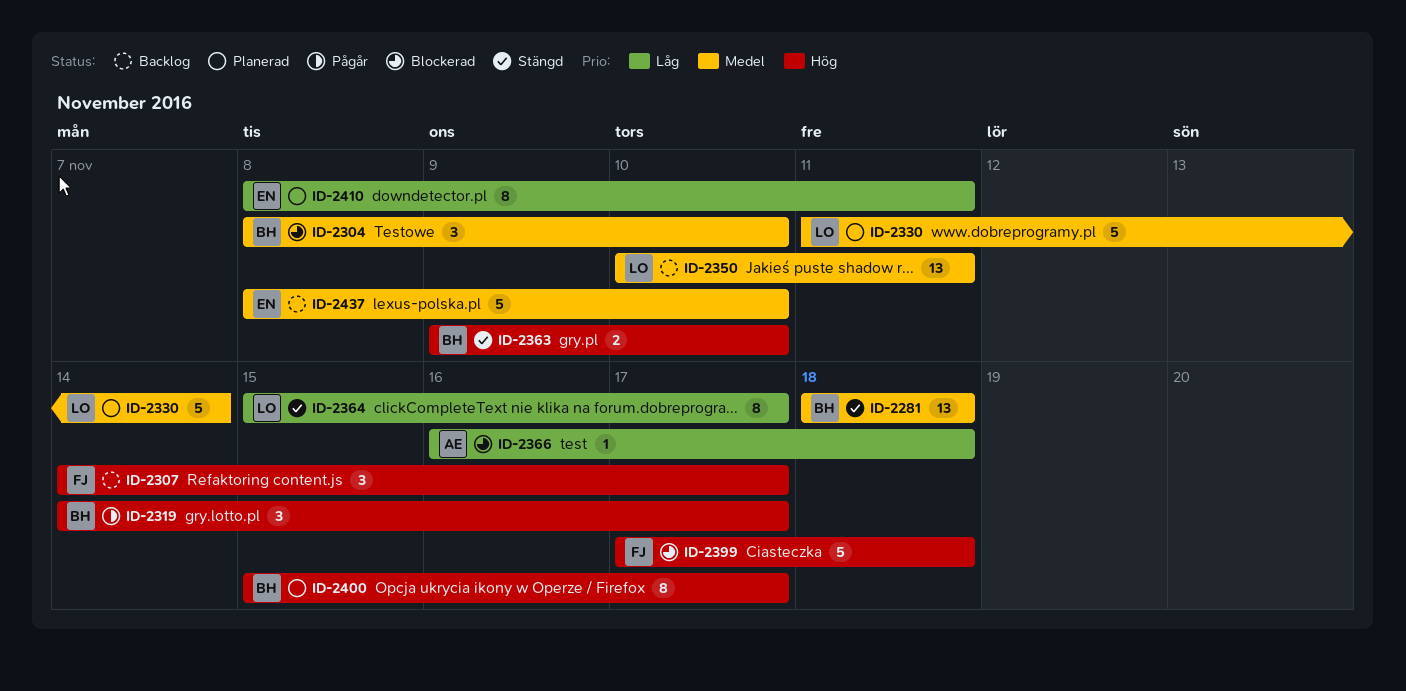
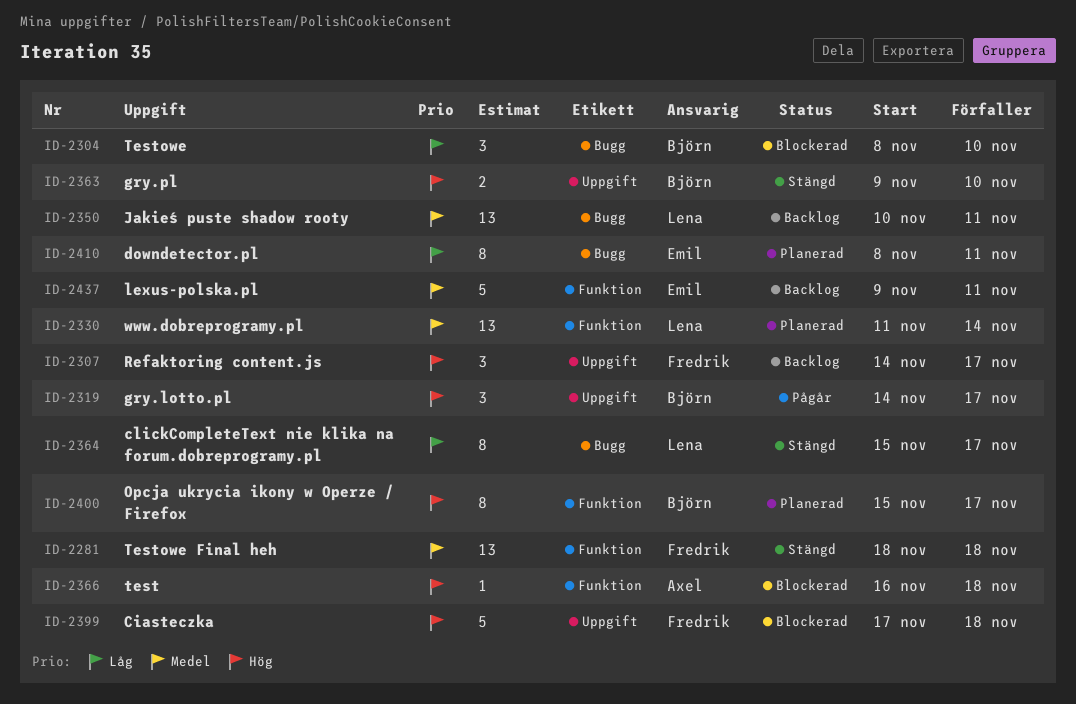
ID-2281, owner: Björn -> Fredrik
ID-2304, priority: Medel -> Låg
ID-2330, estimate: 5 -> 13
ID-2366, priority: Låg -> Hög
ID-2437, start: Nov 8 -> Nov 9
ID-2437, due: Nov 10 -> Nov 11

